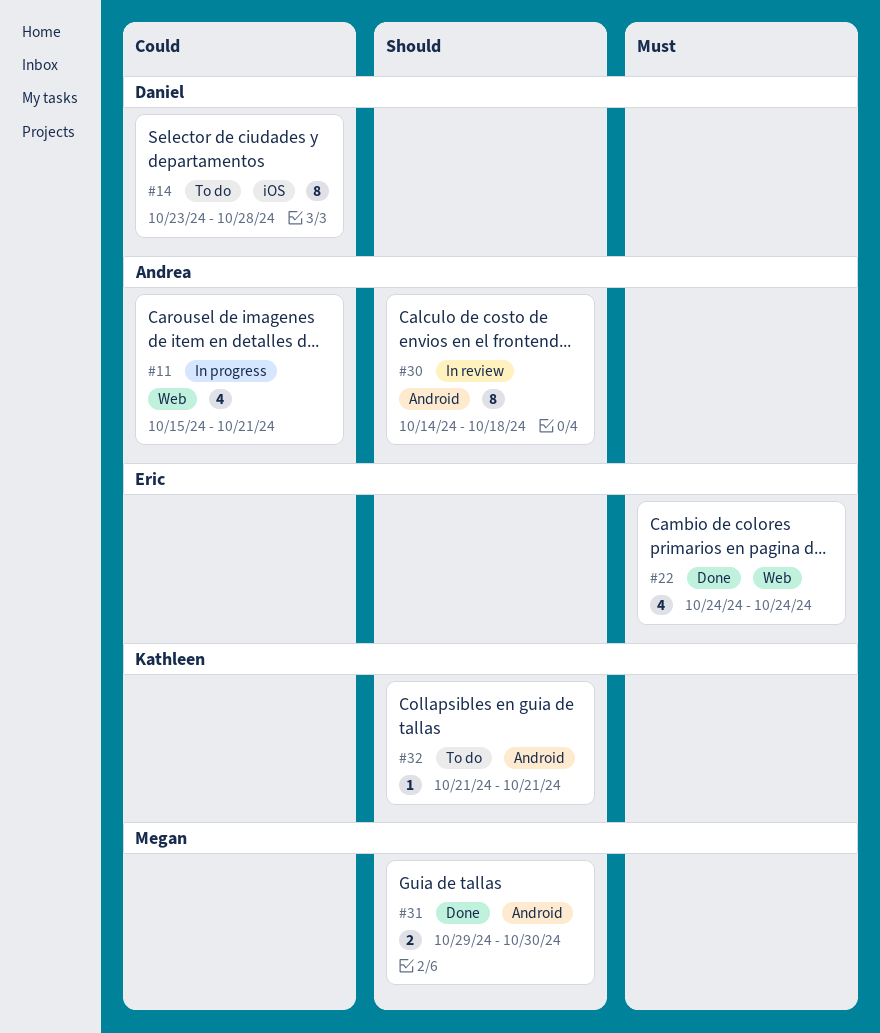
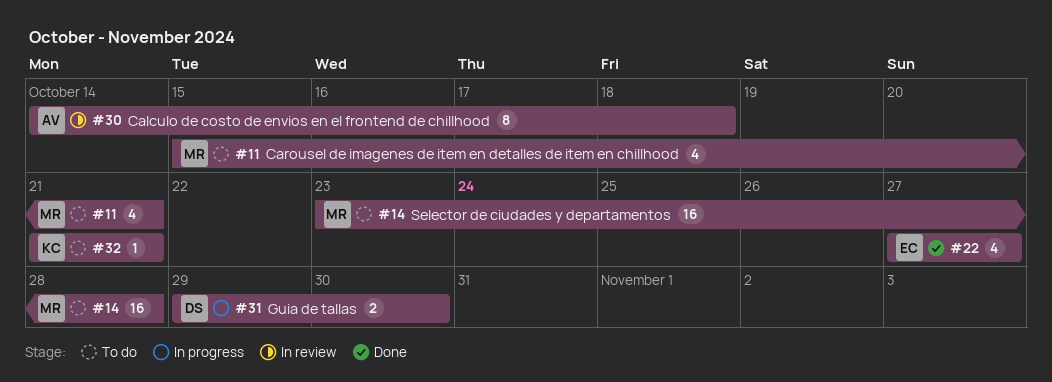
#11, status: In progress -> To do
#11, owner: Andrea -> Megan
#14, owner: Daniel -> Megan
#14, estimate: 8 -> 16
#22, start: Oct 24 -> Oct 27
#22, due: Oct 24 -> Oct 27
#31, status: Done -> In progress
#31, owner: Megan -> Daniel

